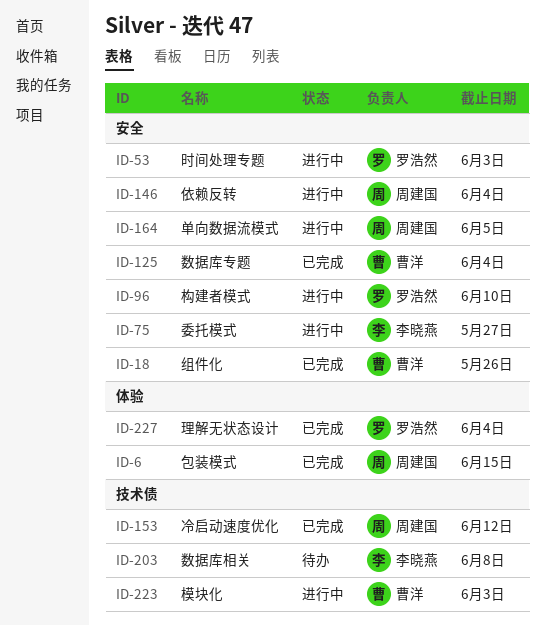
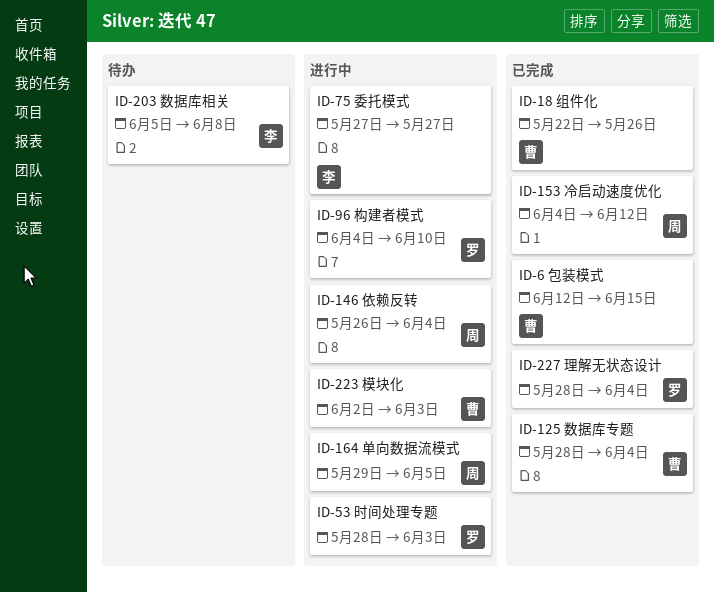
ID-6, owner: 周建国 -> 曹洋

